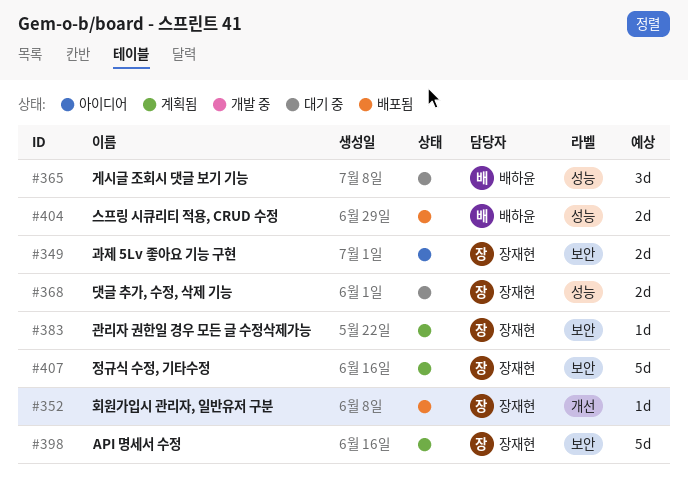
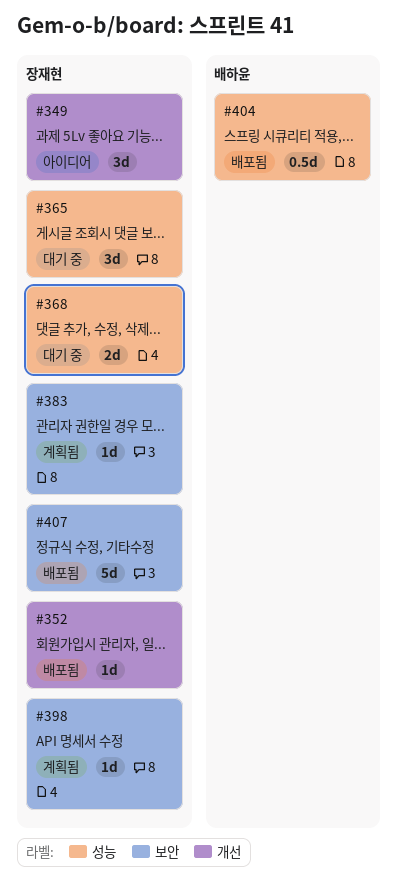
#349, label: 보안 -> 개선
#349, estimate: 2d -> 3d
#365, owner: 배하윤 -> 장재현
#398, estimate: 5d -> 1d
#404, estimate: 2d -> 0.5d
#407, status: 계획됨 -> 배포됨

